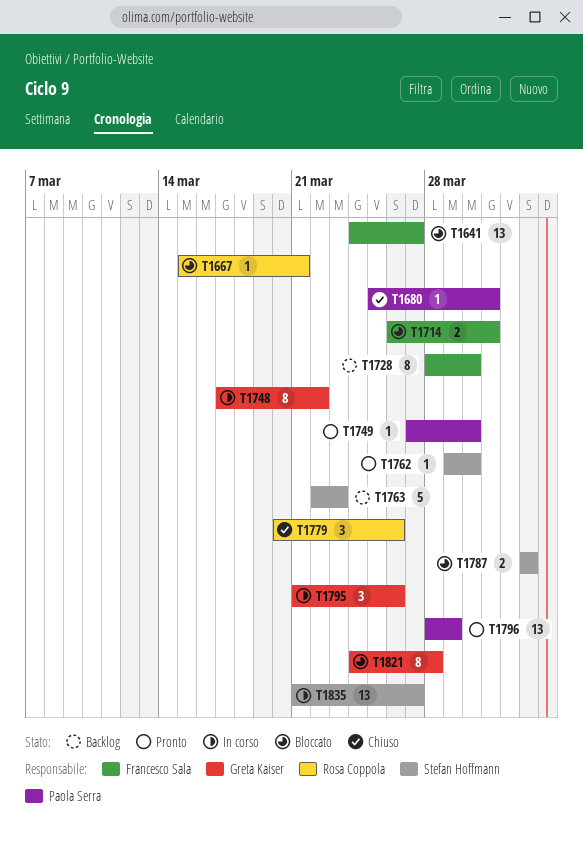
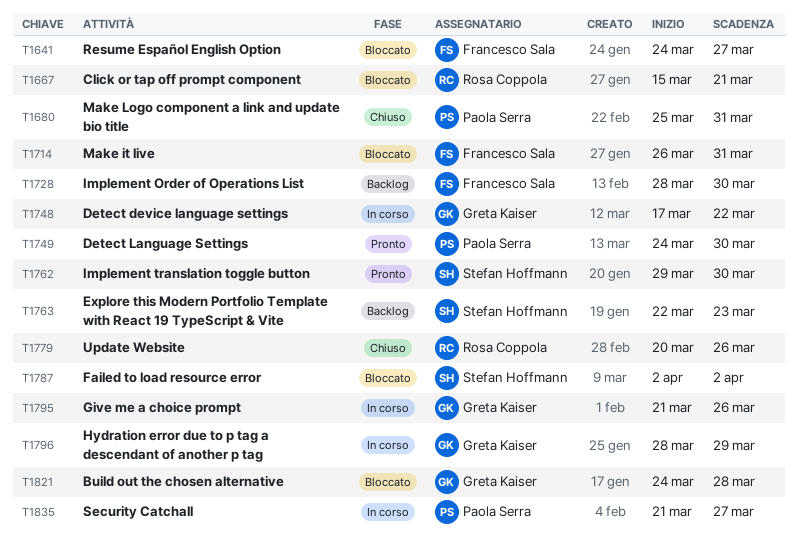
T1749, start: Mar 27 -> Mar 24
T1796, status: Pronto -> In corso
T1796, owner: Paola Serra -> Greta Kaiser
T1835, owner: Stefan Hoffmann -> Paola Serra

